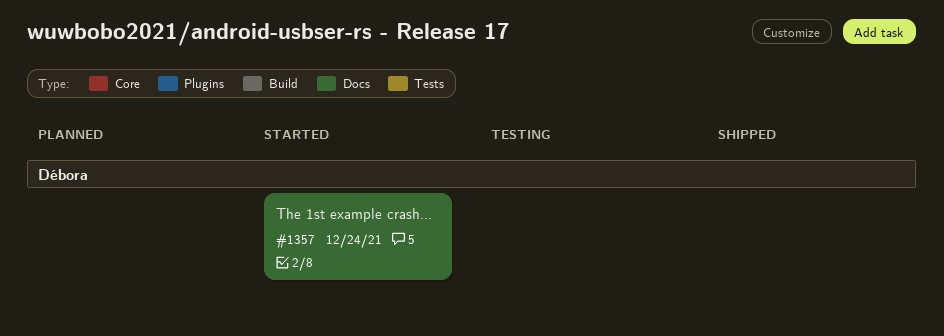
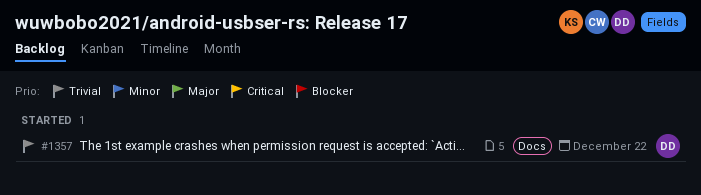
#1357, due: Dec 24 -> Dec 22

